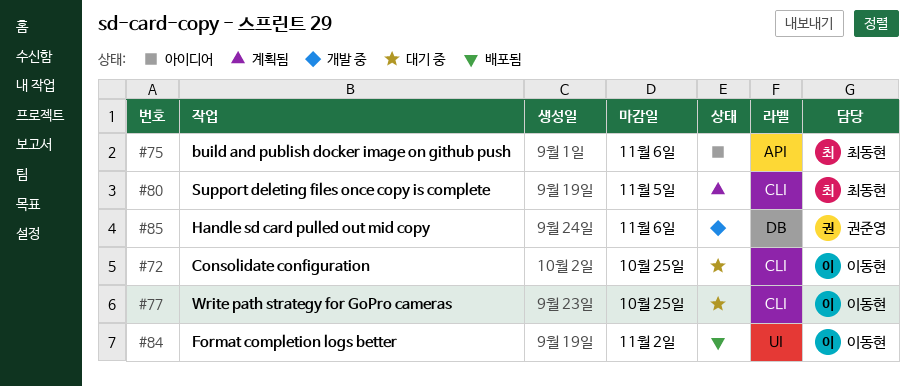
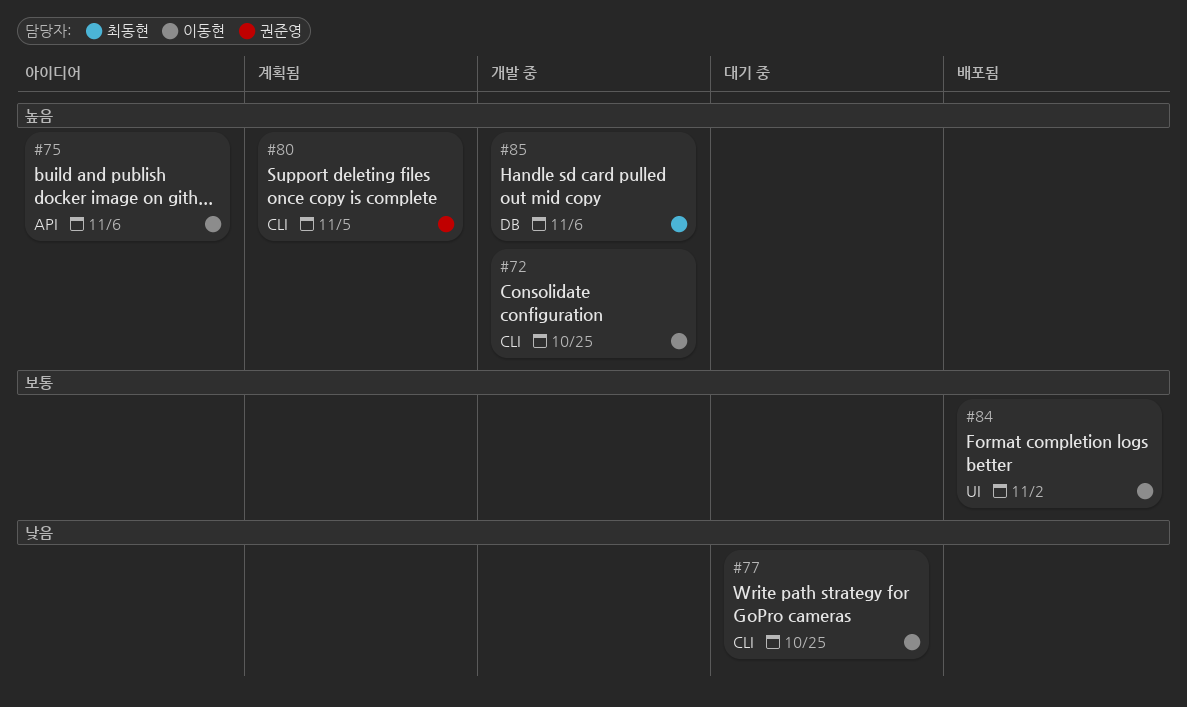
#72, status: 대기 중 -> 개발 중
#75, owner: 최동현 -> 이동현
#80, owner: 최동현 -> 권준영
#85, owner: 권준영 -> 최동현

